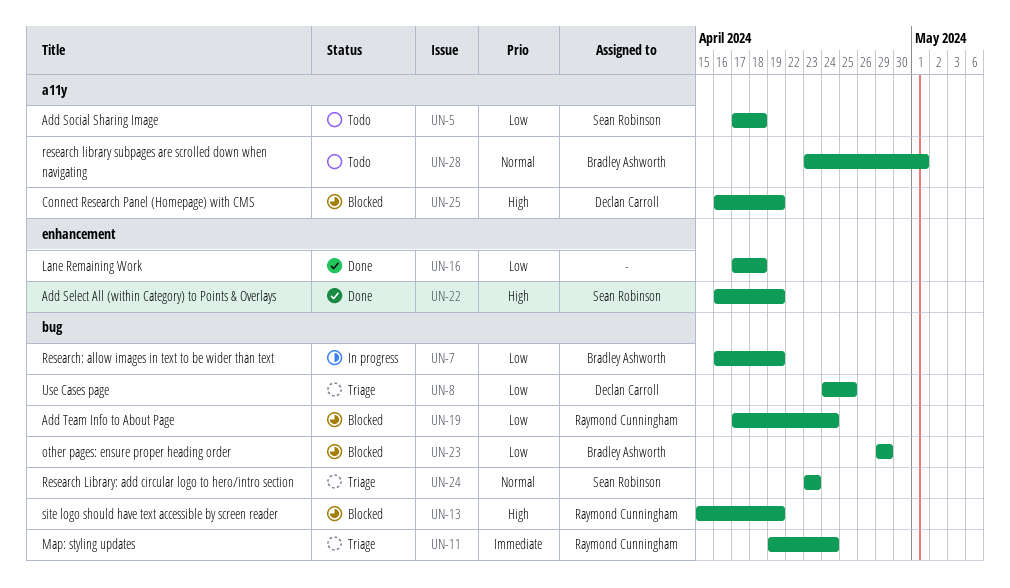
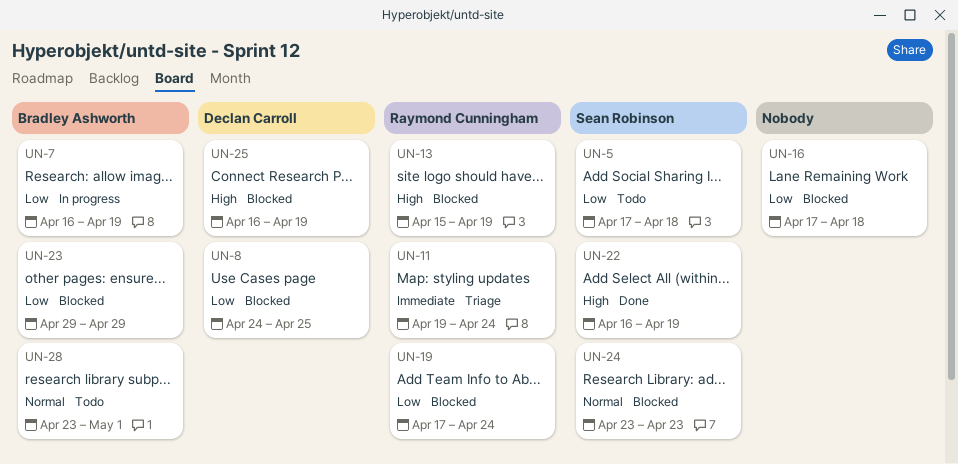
UN-8, status: Triage -> Blocked
UN-16, status: Done -> Blocked
UN-24, status: Triage -> Blocked

